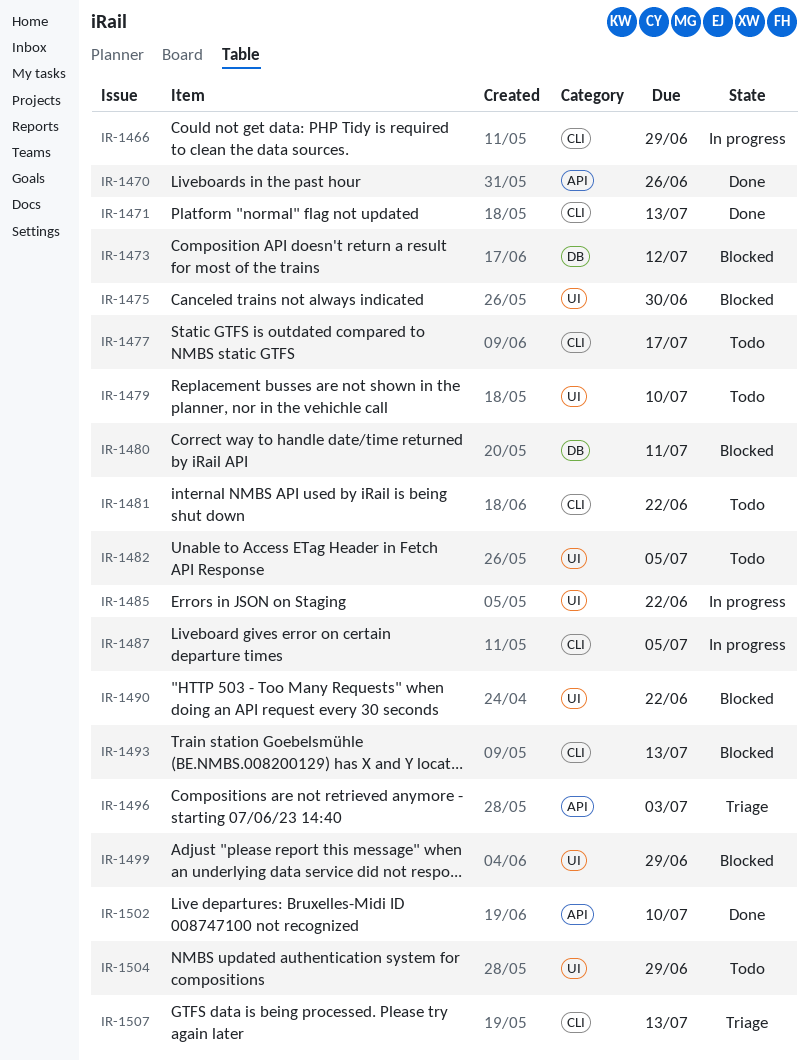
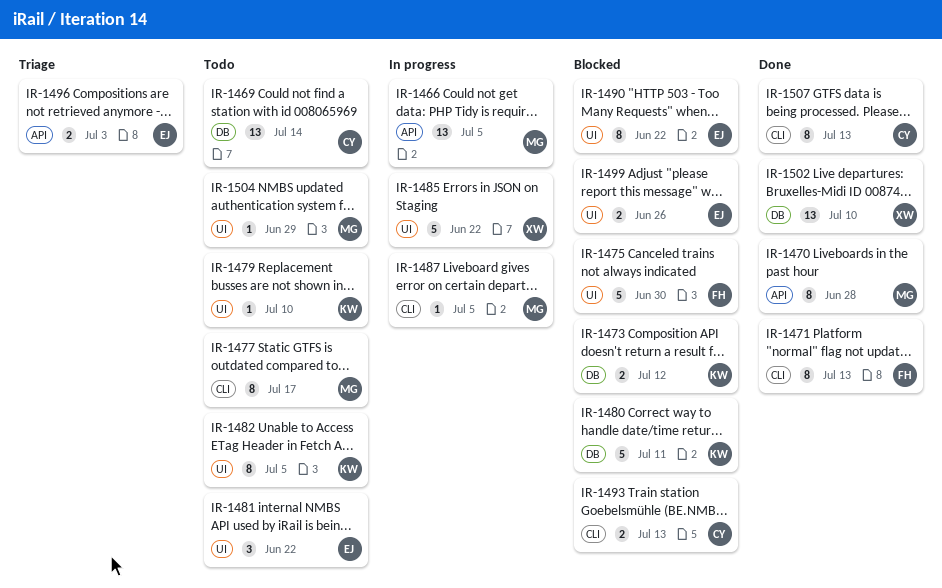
IR-1466, label: CLI -> API
IR-1466, due: Jun 29 -> Jul 5
IR-1469: none -> present
IR-1470, due: Jun 26 -> Jun 28
IR-1481, label: CLI -> UI
IR-1499, due: Jun 29 -> Jun 26
IR-1502, label: API -> DB
IR-1507, status: Triage -> Done

